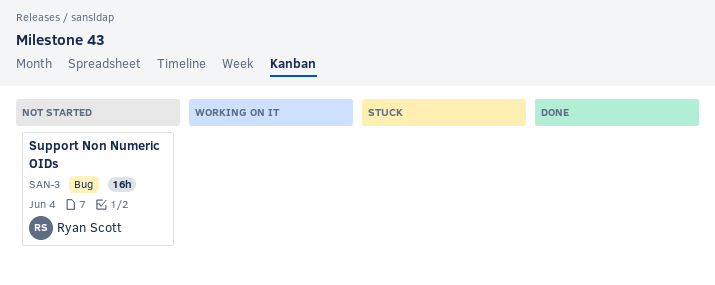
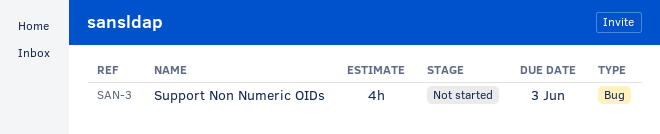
SAN-3, estimate: 16h -> 4h
SAN-3, due: Jun 4 -> Jun 3

